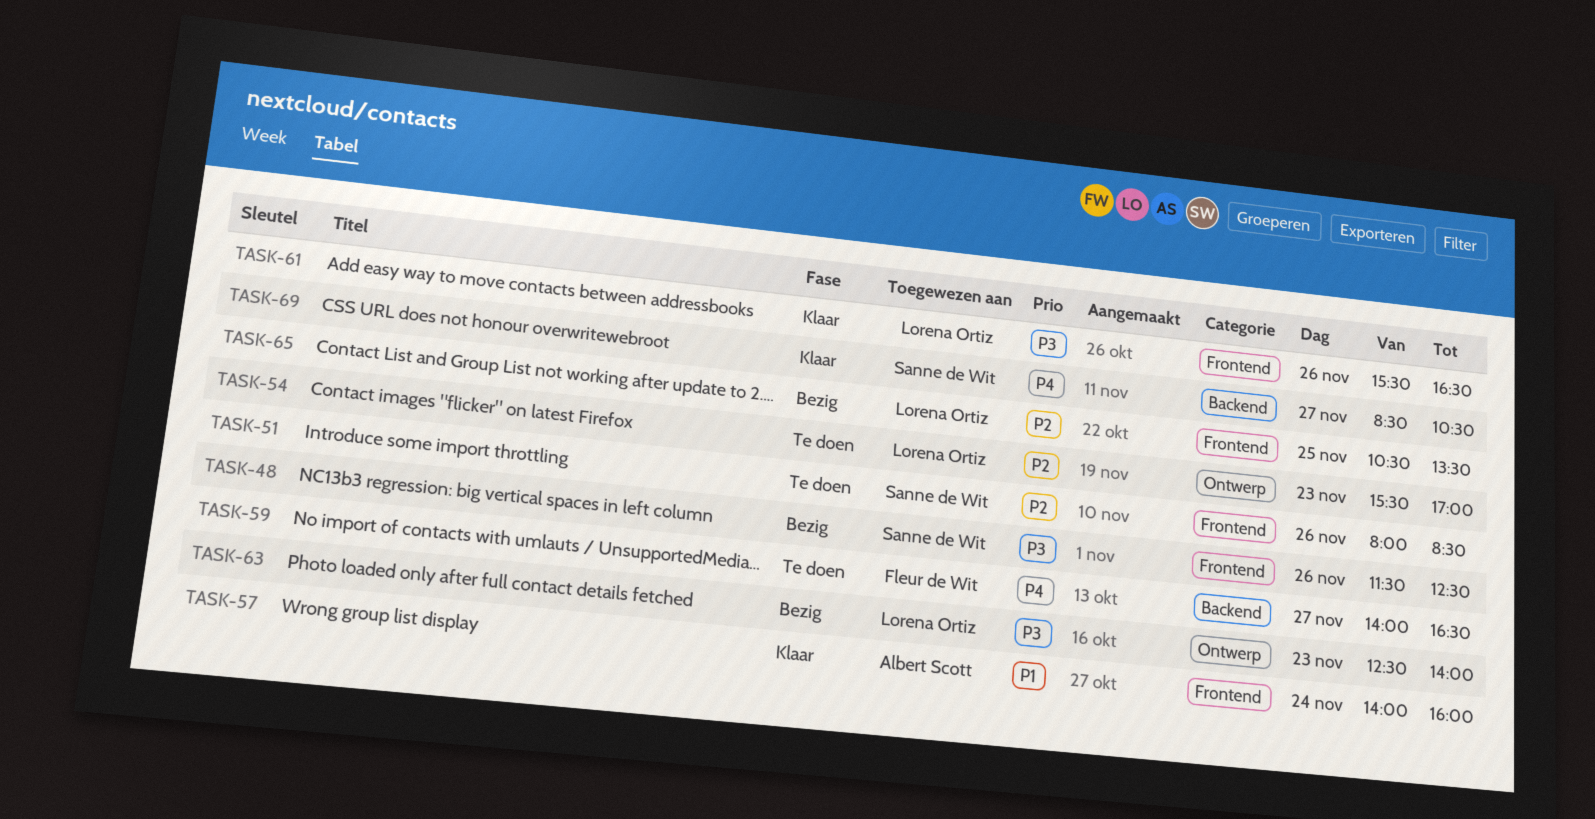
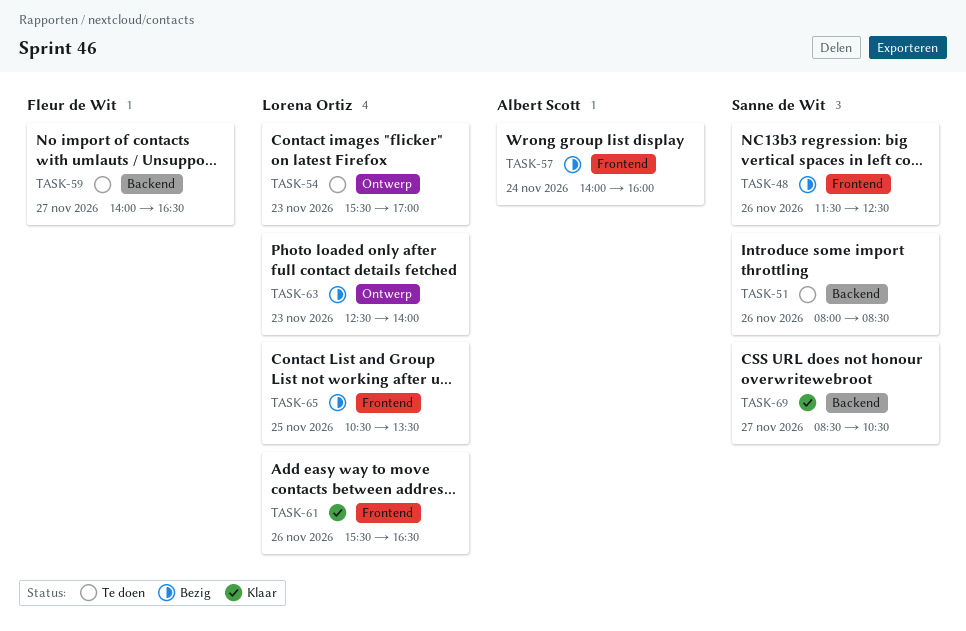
TASK-51, label: Frontend -> Backend
TASK-57, status: Klaar -> Bezig

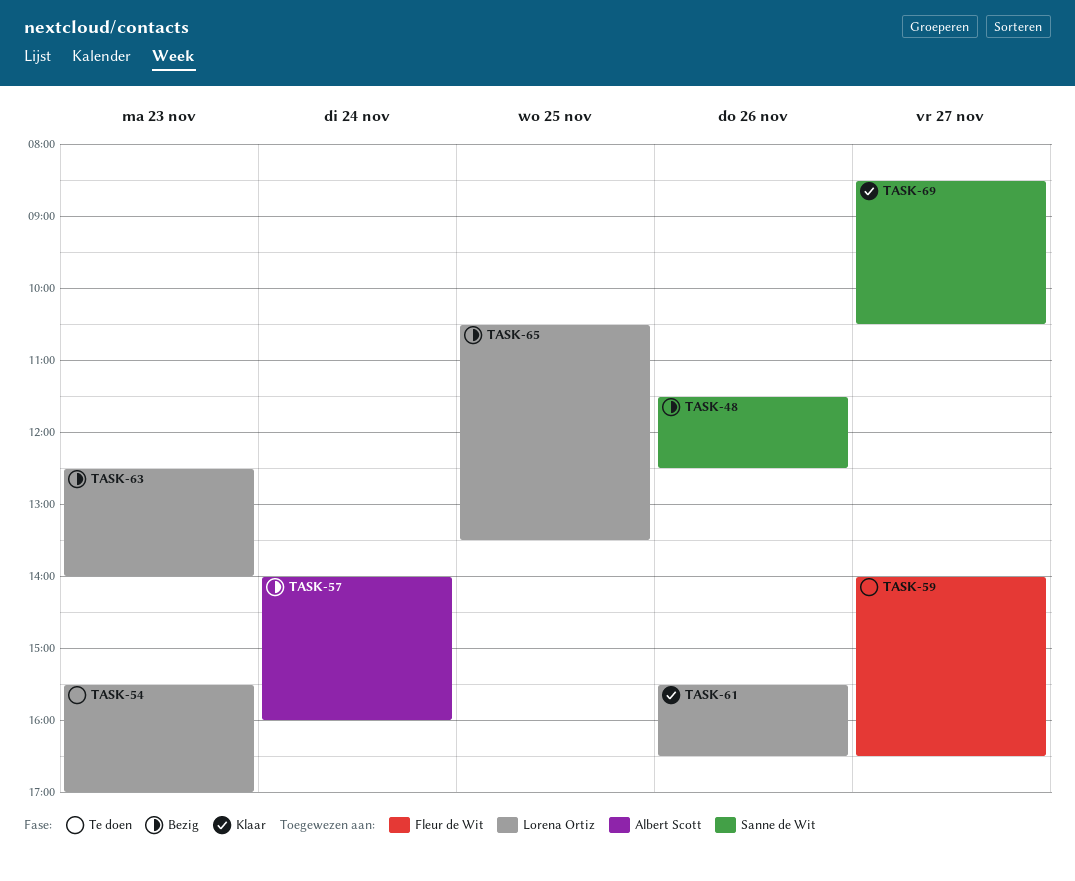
TASK-51: present -> none

